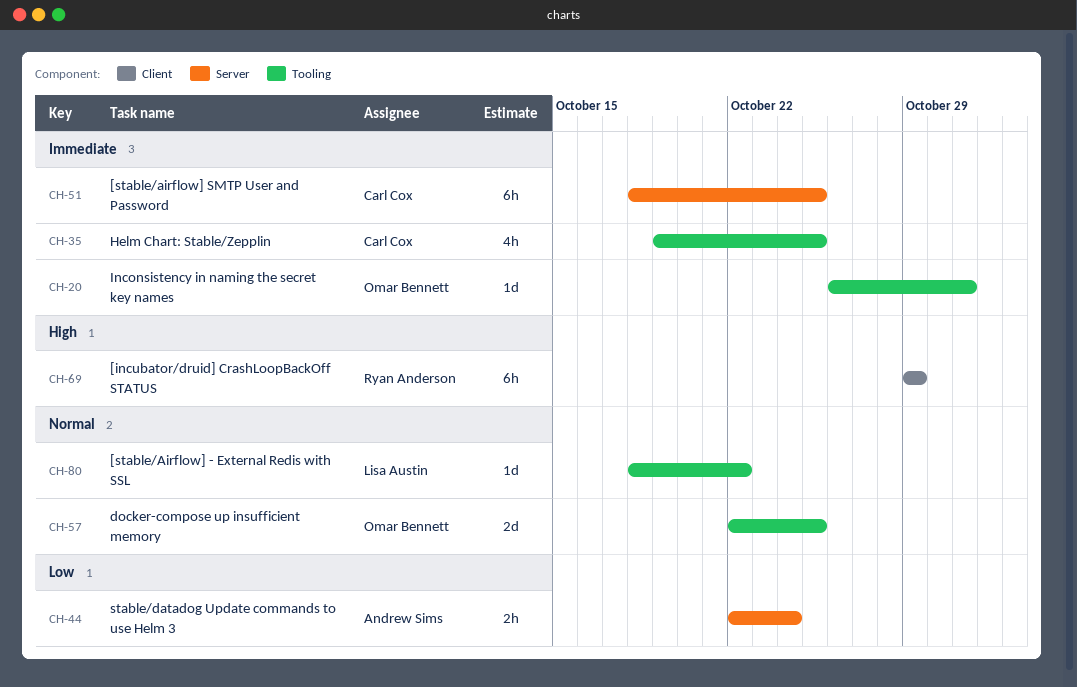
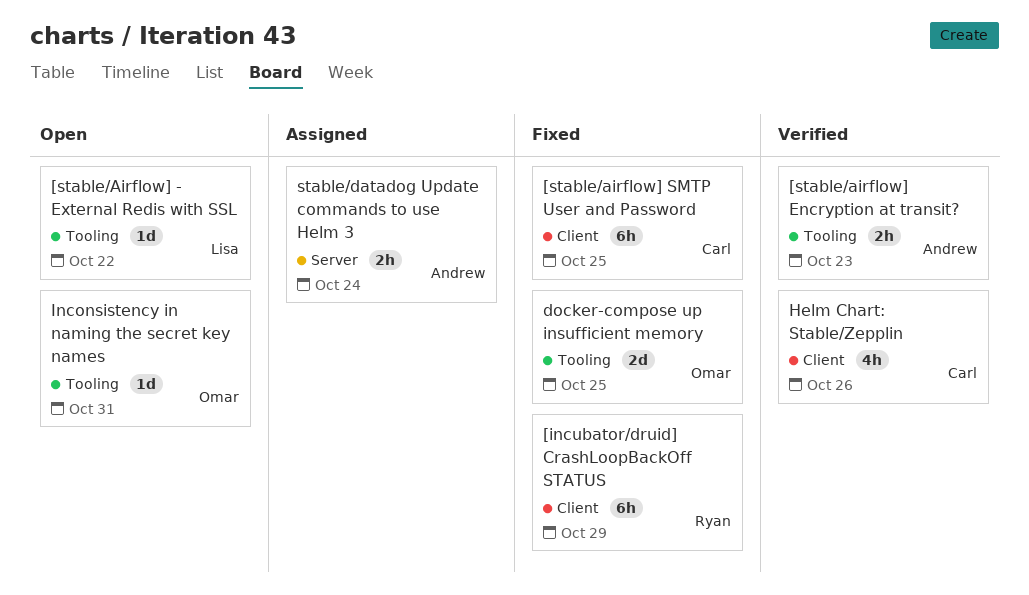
[stable/airflow] Encryption at transit?: none -> present
[stable/airflow] SMTP User and Password, label: Server -> Client
Helm Chart: Stable/Zepplin, label: Tooling -> Client
Helm Chart: Stable/Zepplin, due: Oct 25 -> Oct 26

